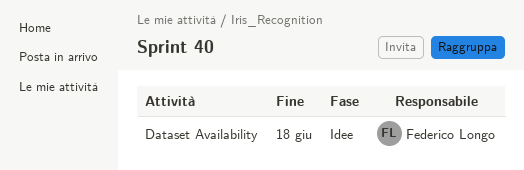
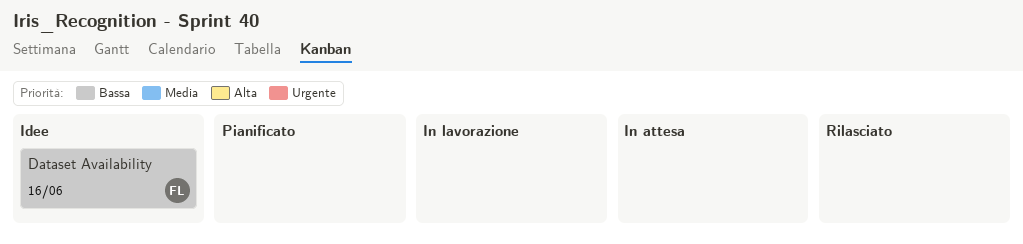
Dataset Availability, due: Jun 18 -> Jun 16

